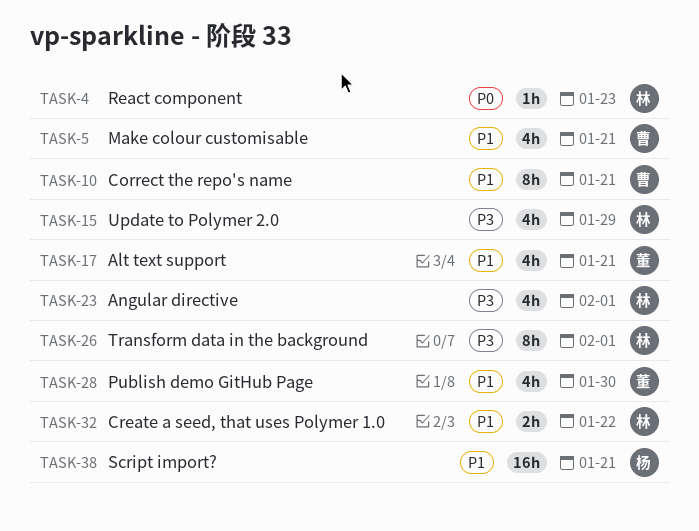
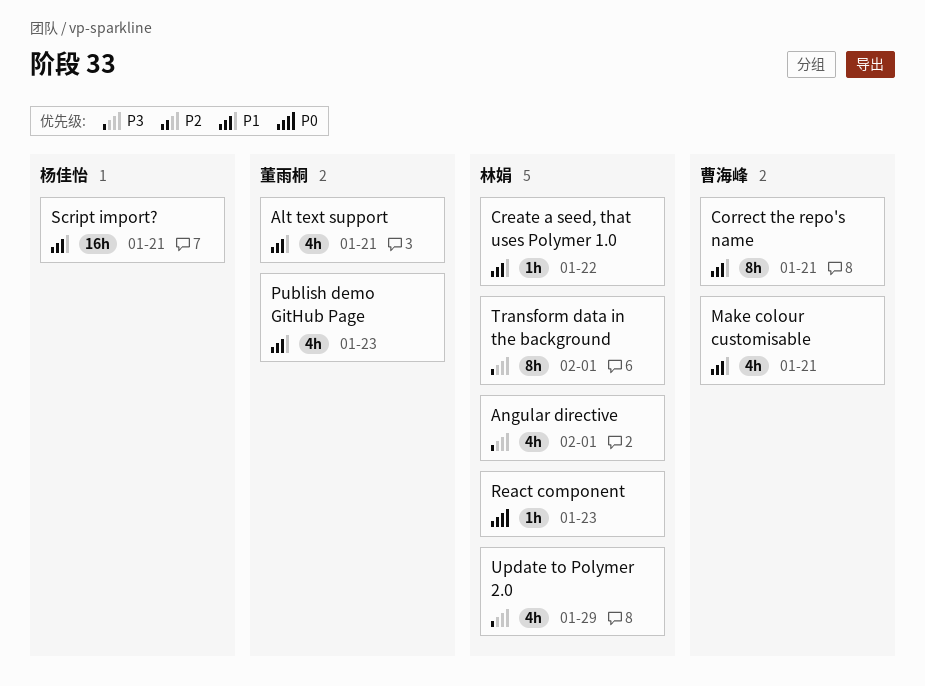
Create a seed, that uses Polymer 1.0, estimate: 2h -> 1h
Publish demo GitHub Page, due: Jan 30 -> Jan 23

